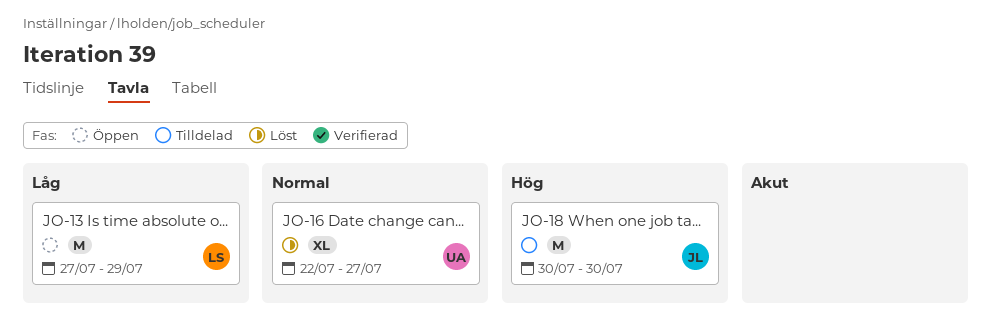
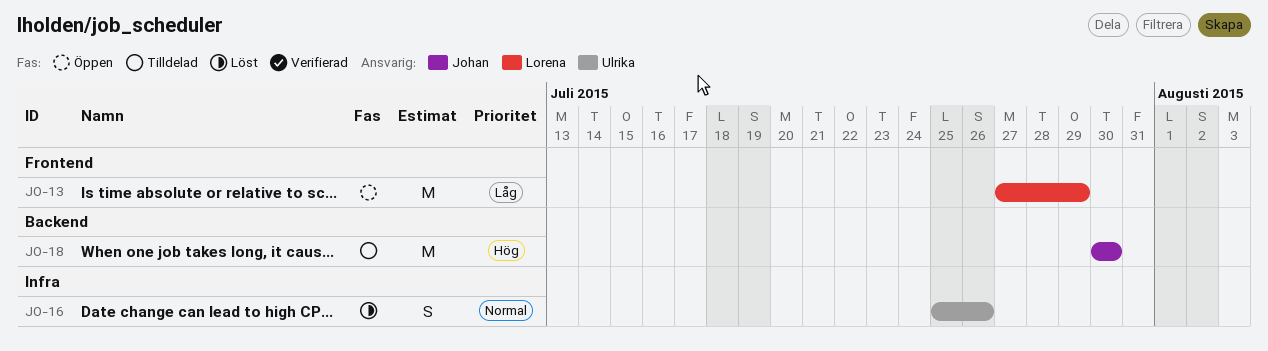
JO-16, estimate: XL -> S
JO-16, start: Jul 22 -> Jul 25
JO-16, due: Jul 27 -> Jul 26

